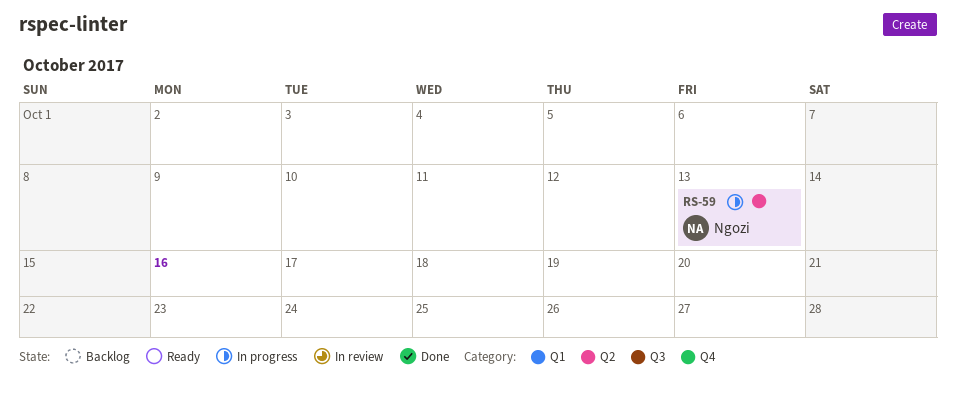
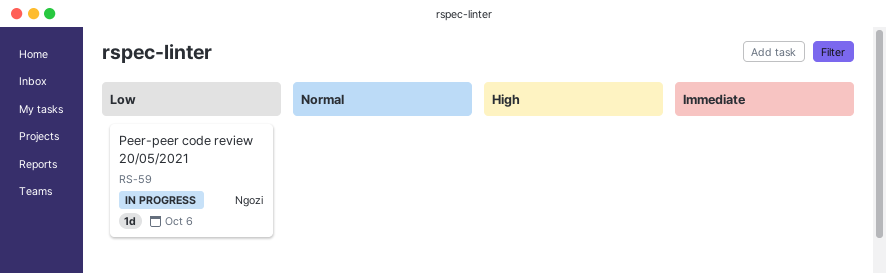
RS-59, due: Oct 13 -> Oct 6

